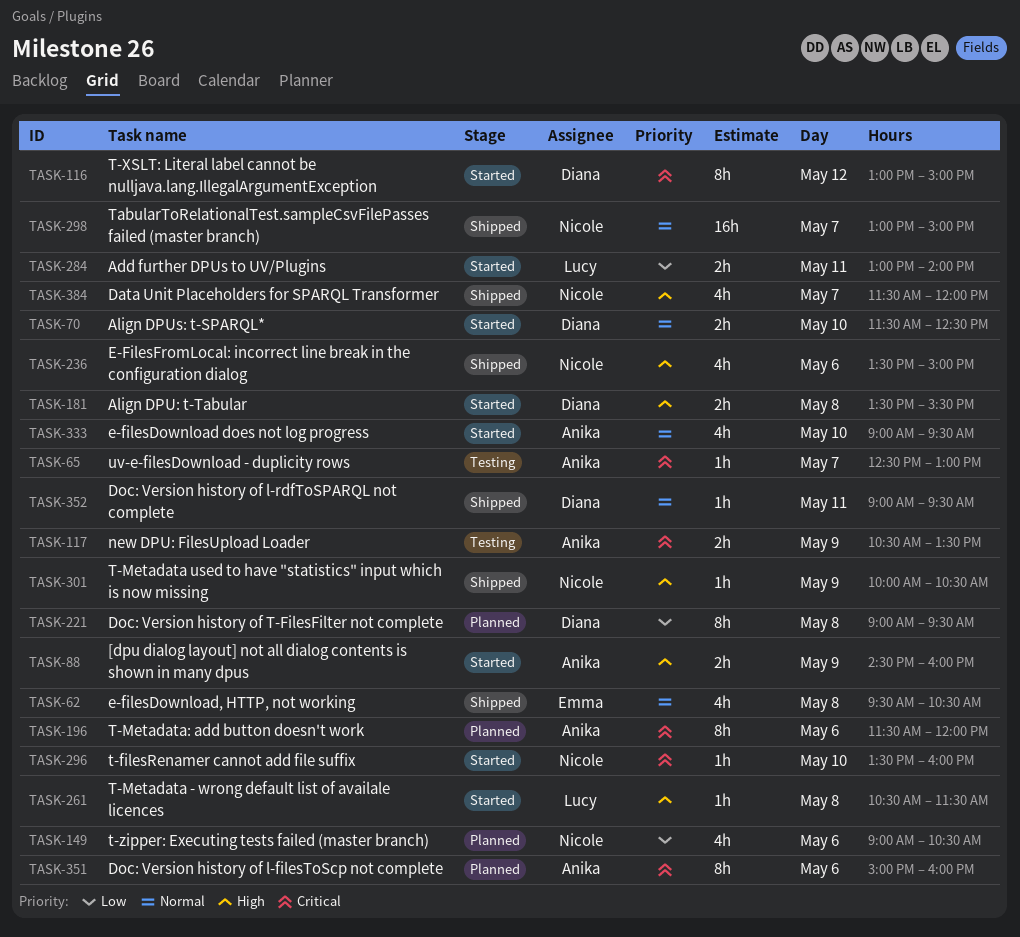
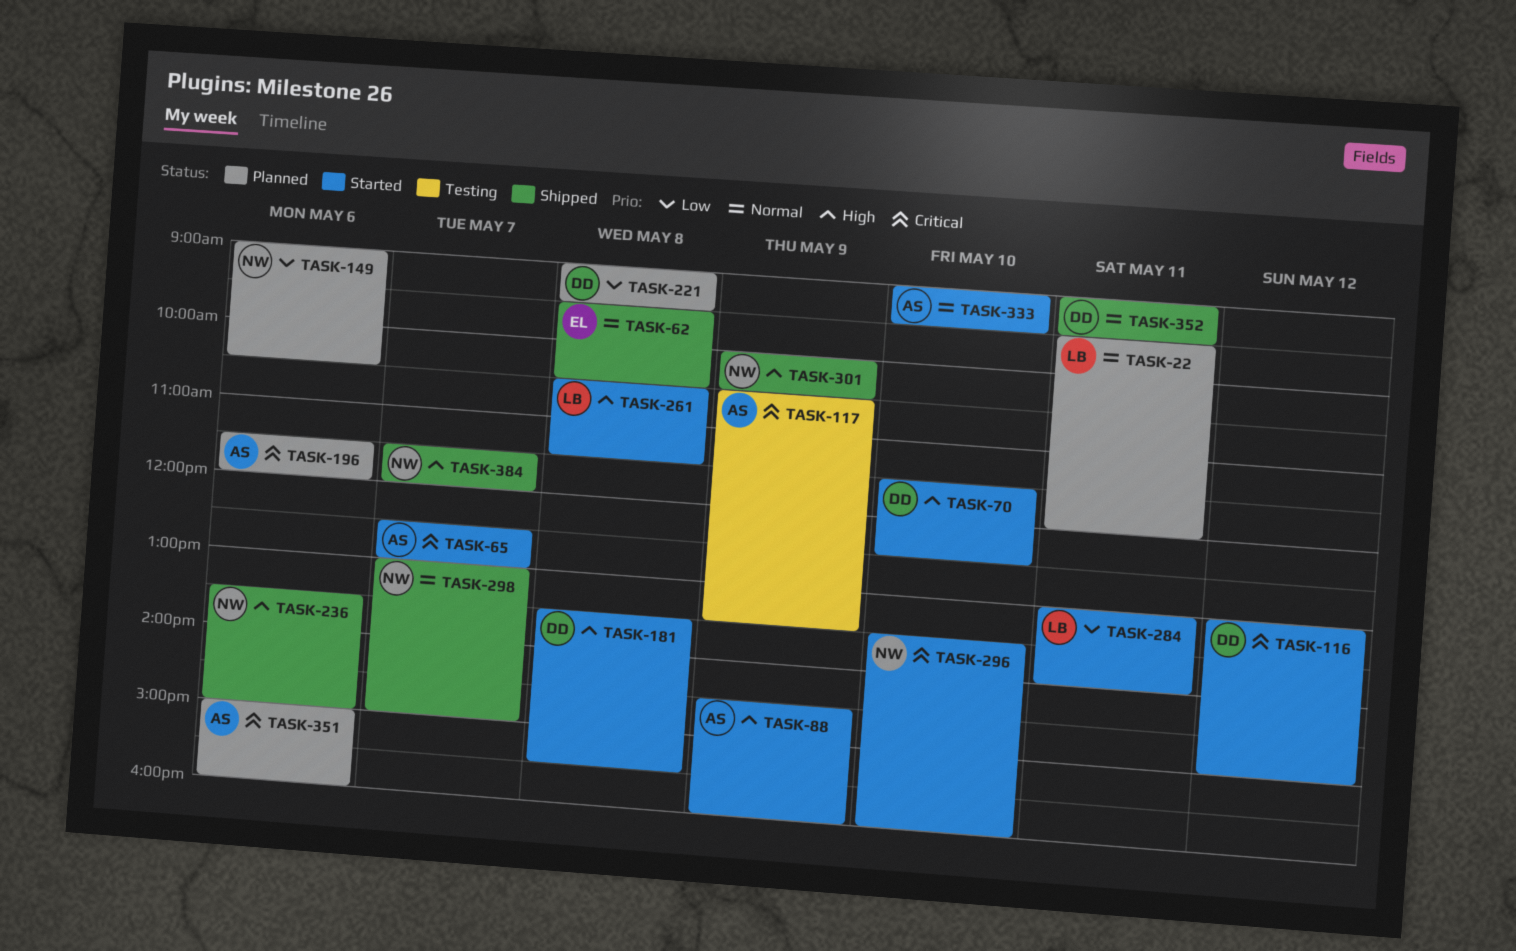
TASK-22: none -> present
TASK-65, status: Testing -> Started
TASK-70, priority: Normal -> High

